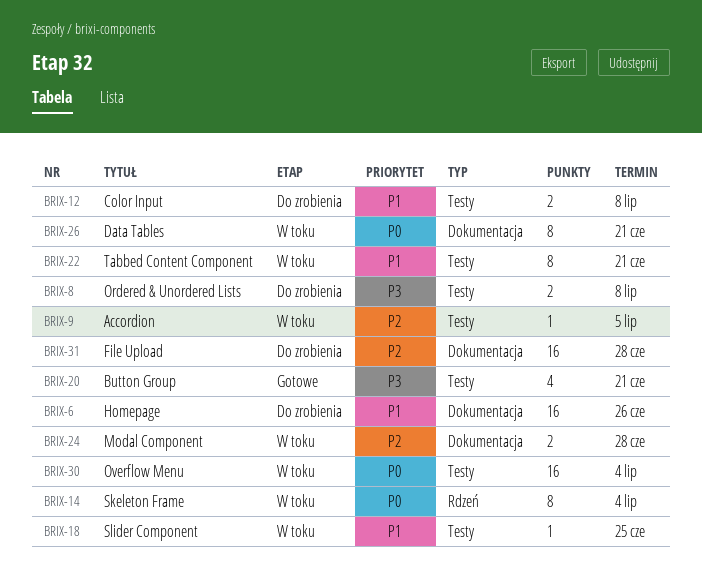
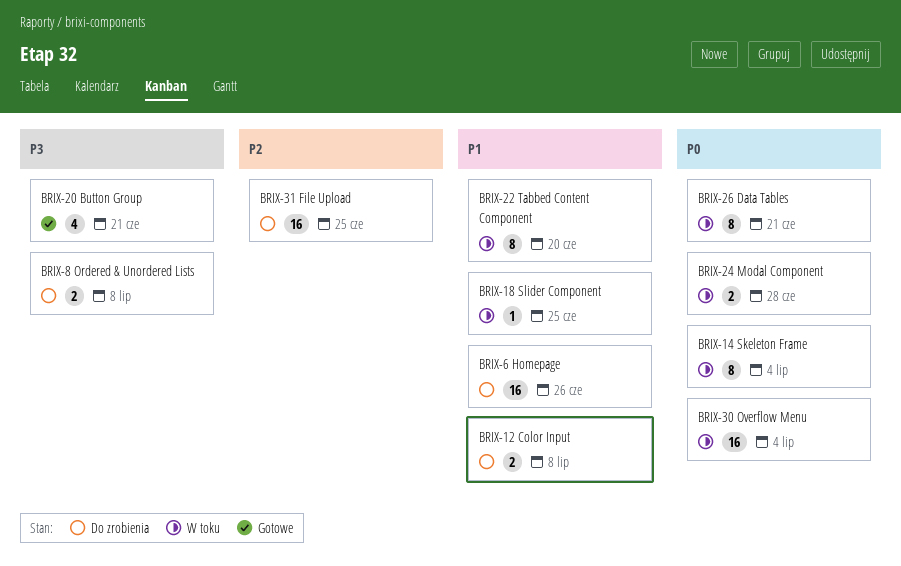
BRIX-9: present -> none
BRIX-22, due: Jun 21 -> Jun 20
BRIX-24, priority: P2 -> P0
BRIX-31, due: Jun 28 -> Jun 25

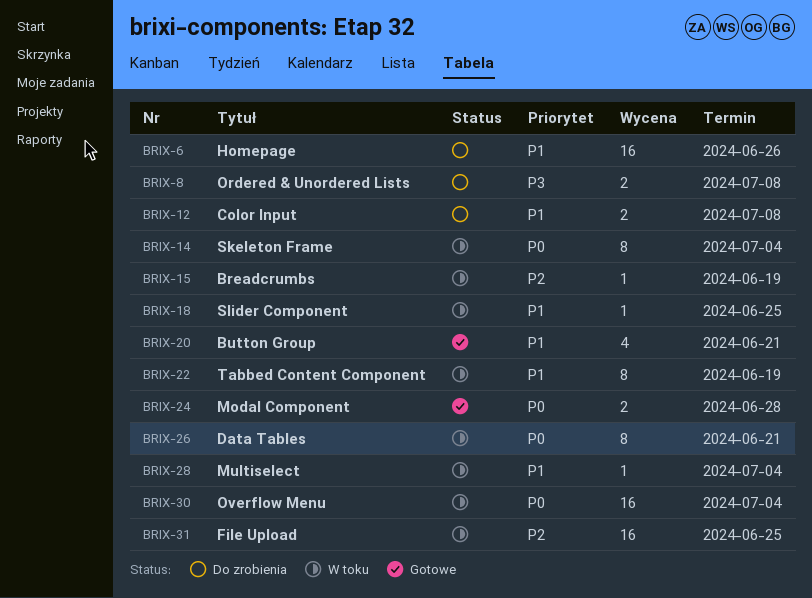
BRIX-15: none -> present
BRIX-20, priority: P3 -> P1
BRIX-22, due: Jun 20 -> Jun 19
BRIX-24, status: W toku -> Gotowe
BRIX-28: none -> present
BRIX-31, status: Do zrobienia -> W toku

